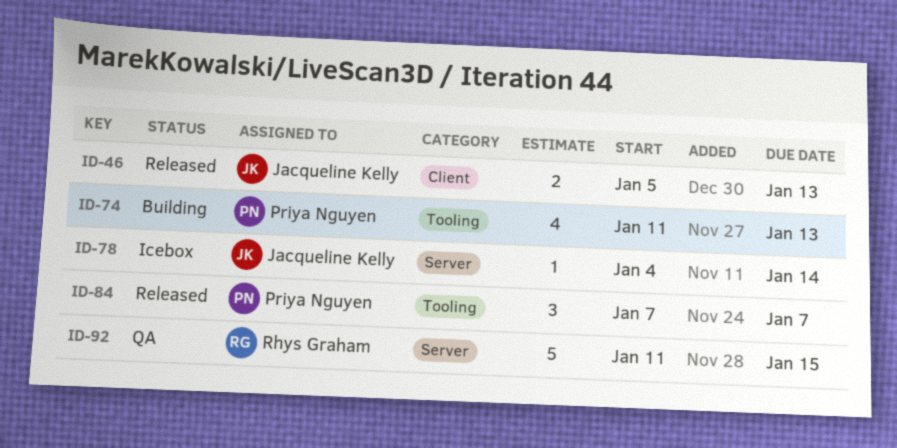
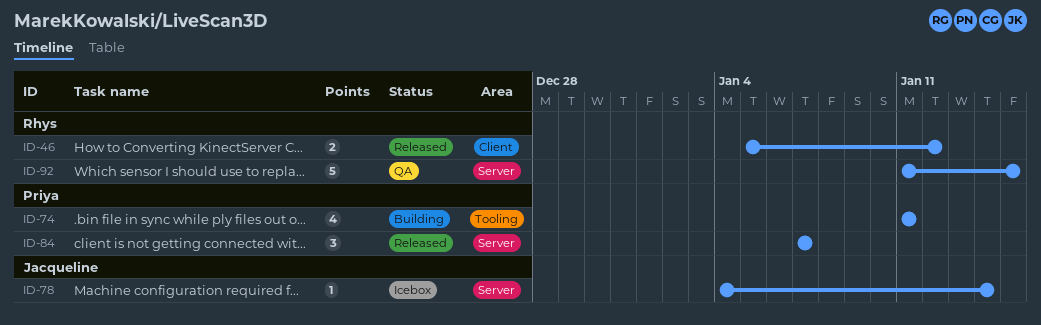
ID-46, owner: Jacqueline Kelly -> Rhys Graham
ID-46, due: Jan 13 -> Jan 12
ID-74, due: Jan 13 -> Jan 11
ID-84, label: Tooling -> Server

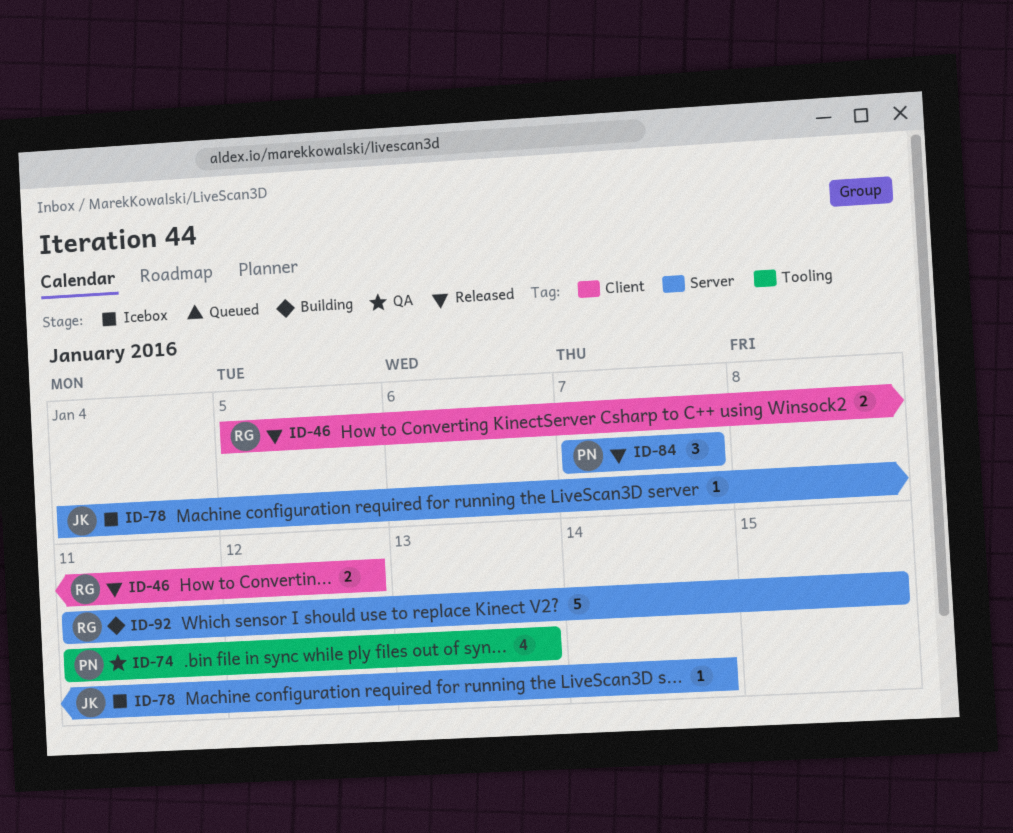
ID-74, status: Building -> QA
ID-74, due: Jan 11 -> Jan 13
ID-92, status: QA -> Building

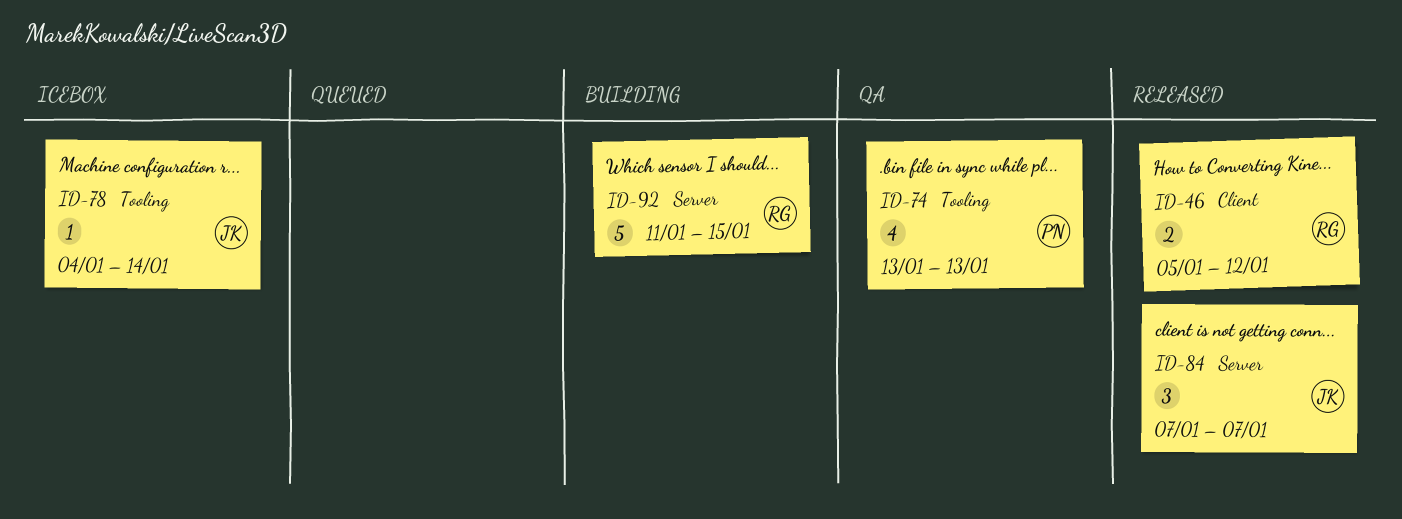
ID-74, start: Jan 11 -> Jan 13
ID-78, label: Server -> Tooling
ID-84, owner: PN -> JK

